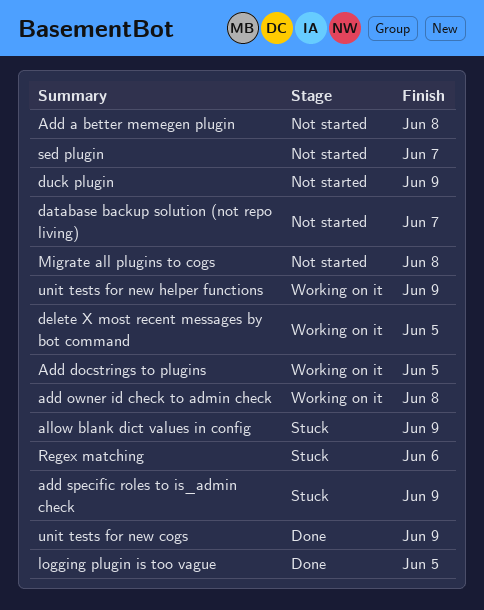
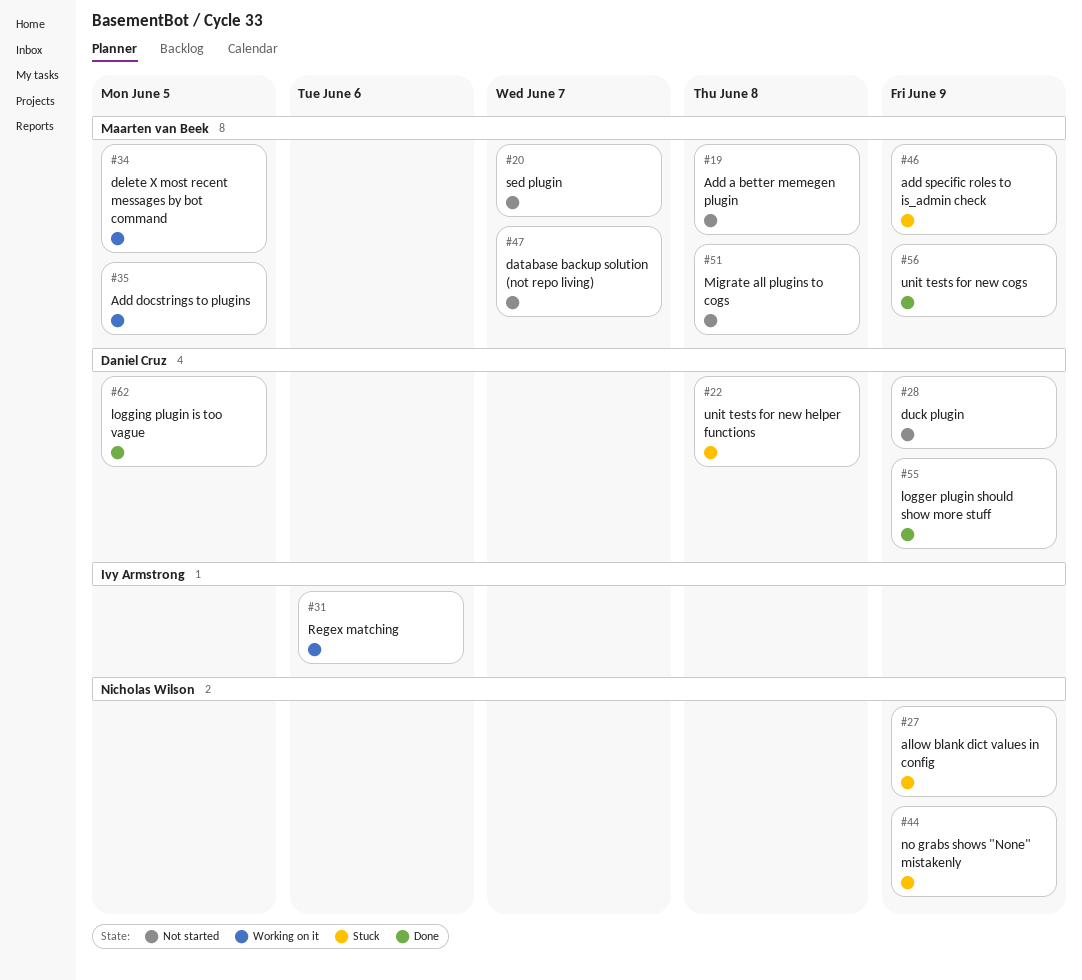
add owner id check to admin check: present -> none
logger plugin should show more stuff: none -> present
no grabs shows "None" mistakenly: none -> present
Regex matching, status: Stuck -> Working on it
unit tests for new helper functions, status: Working on it -> Stuck
unit tests for new helper functions, due: Jun 9 -> Jun 8

